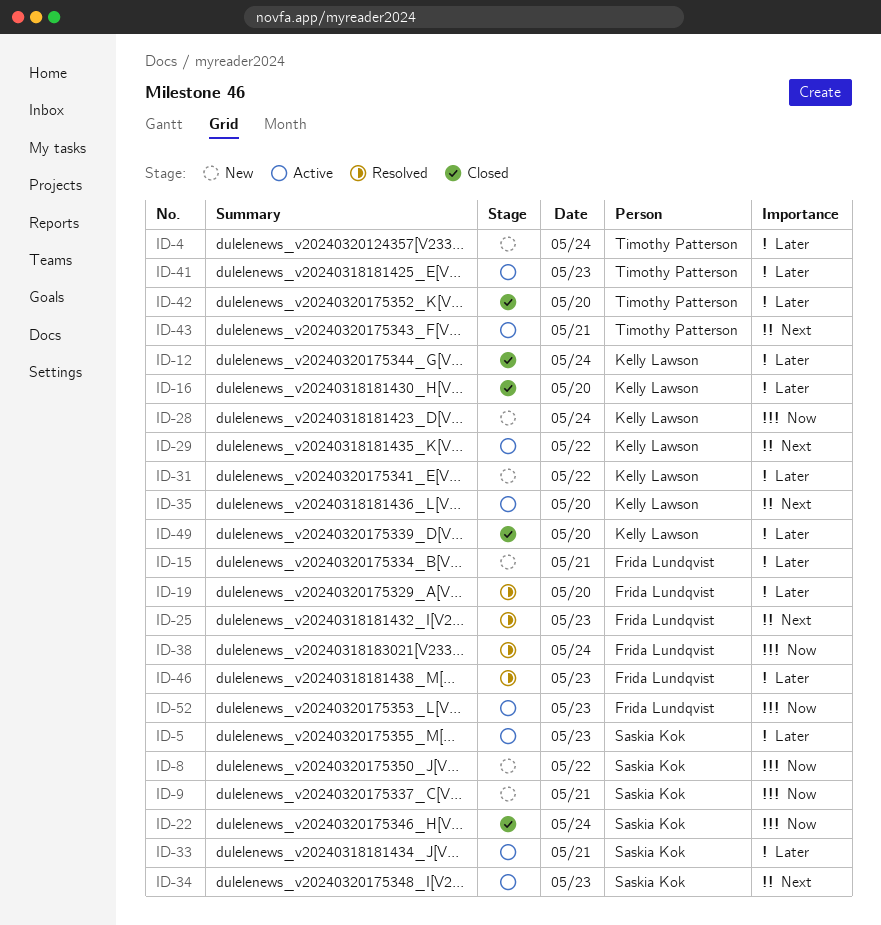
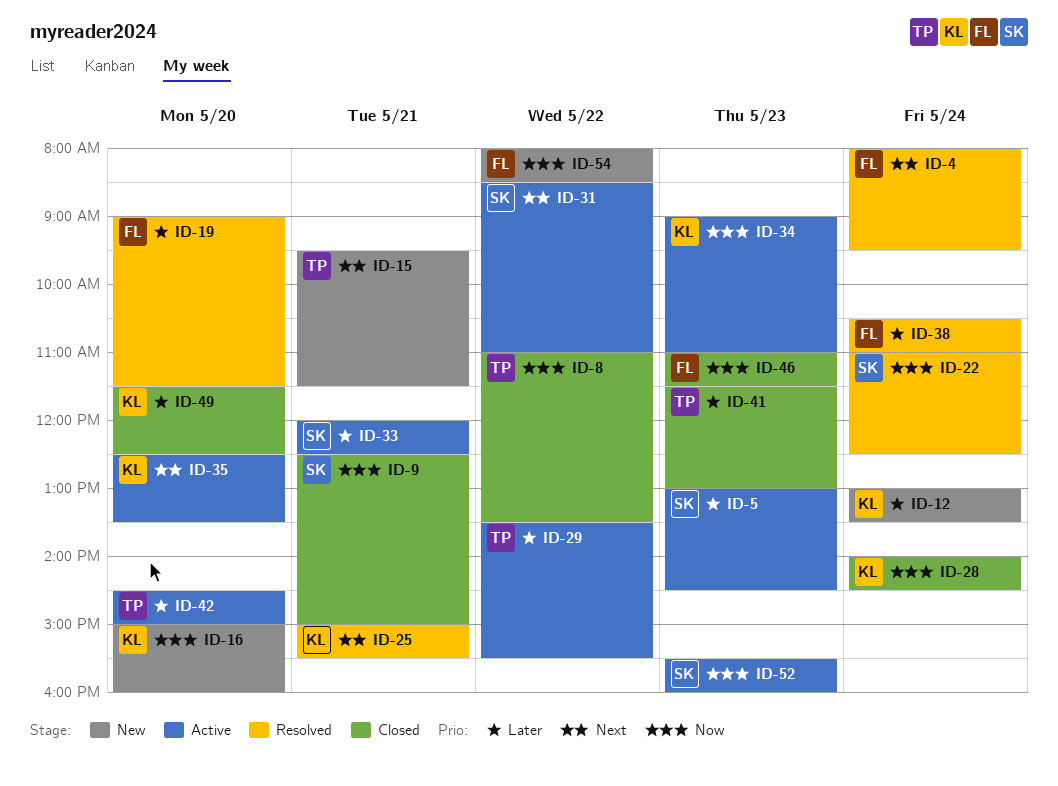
ID-4, status: New -> Resolved
ID-4, owner: Timothy Patterson -> Frida Lundqvist
ID-4, priority: Later -> Next
ID-8, status: New -> Closed
ID-8, owner: Saskia Kok -> Timothy Patterson
ID-9, status: New -> Closed
ID-12, status: Closed -> New
ID-15, owner: Frida Lundqvist -> Timothy Patterson
ID-15, priority: Later -> Next
ID-16, status: Closed -> New
ID-16, priority: Later -> Now
ID-22, status: Closed -> Resolved
ID-25, owner: Frida Lundqvist -> Kelly Lawson
ID-25, day: May 23 -> May 21
ID-28, status: New -> Closed
ID-29, owner: Kelly Lawson -> Timothy Patterson
ID-29, priority: Next -> Later
ID-31, status: New -> Active
ID-31, owner: Kelly Lawson -> Saskia Kok
ID-31, priority: Later -> Next
ID-34, owner: Saskia Kok -> Kelly Lawson
ID-34, priority: Next -> Now
ID-38, priority: Now -> Later
ID-41, status: Active -> Closed
ID-42, status: Closed -> Active
ID-43: present -> none
ID-46, status: Resolved -> Closed
ID-46, priority: Later -> Now
ID-52, owner: Frida Lundqvist -> Saskia Kok
ID-54: none -> present

